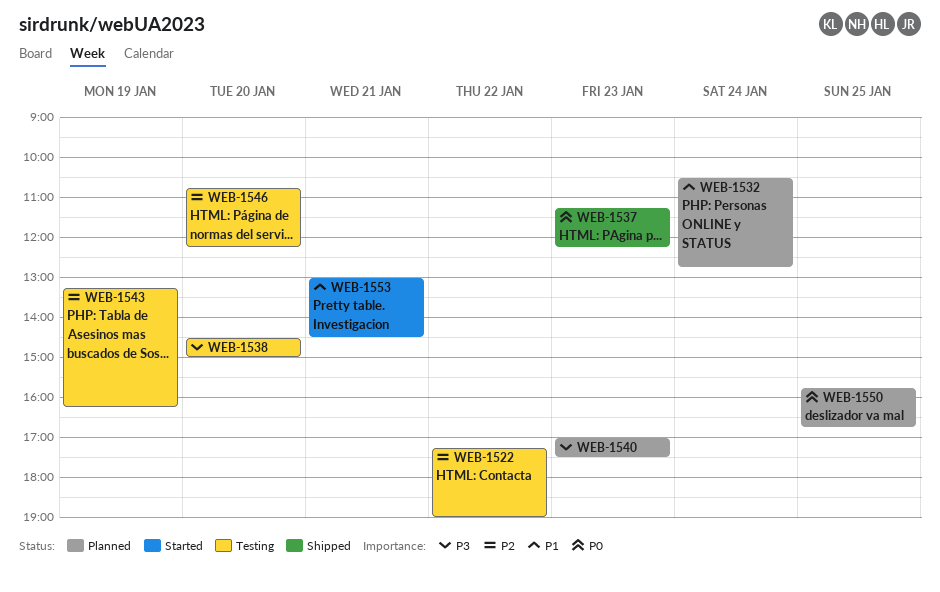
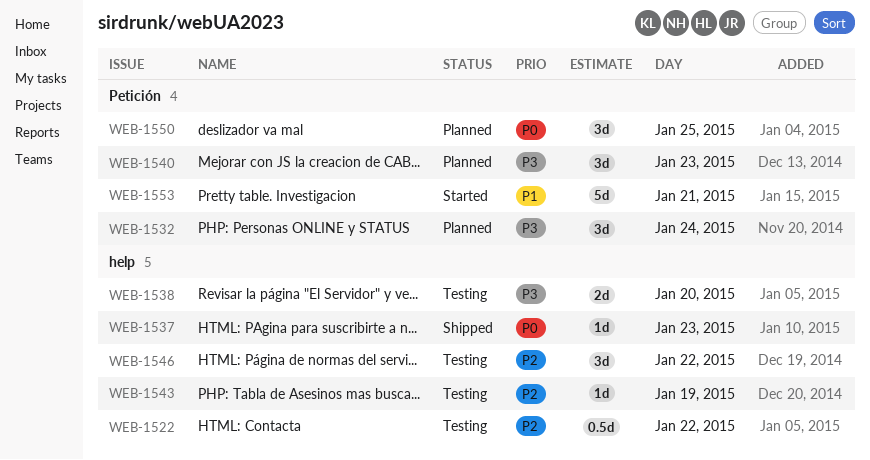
WEB-1532, priority: P1 -> P3
WEB-1546, day: Jan 20 -> Jan 22

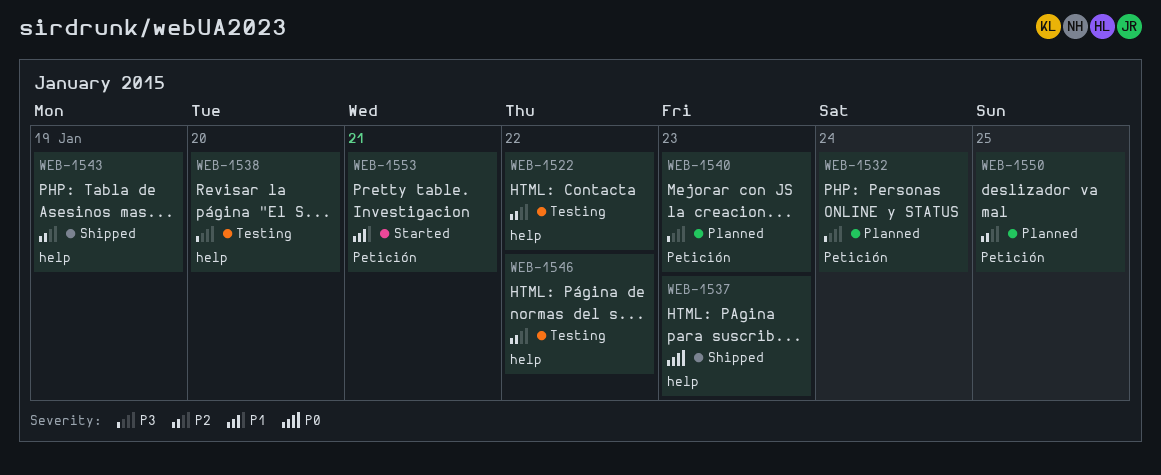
WEB-1543, status: Testing -> Shipped
WEB-1550, priority: P0 -> P2

